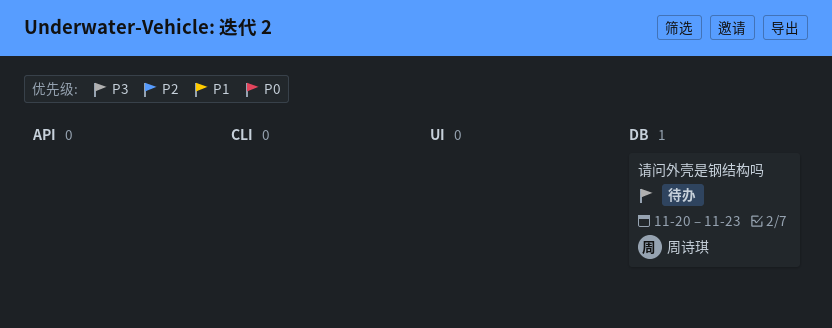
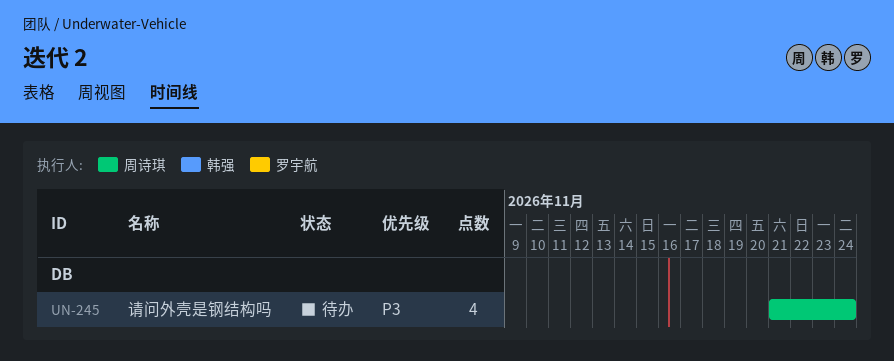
请问外壳是钢结构吗, start: Nov 20 -> Nov 21
请问外壳是钢结构吗, due: Nov 23 -> Nov 24

